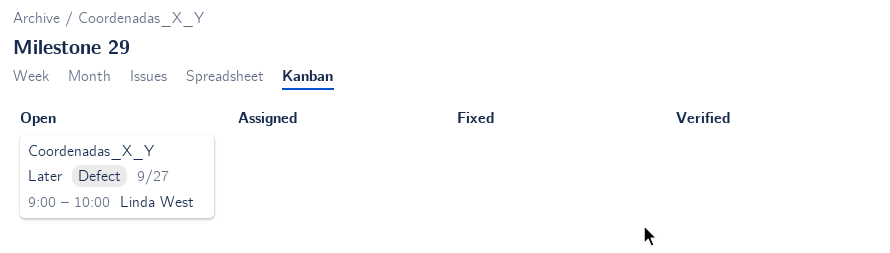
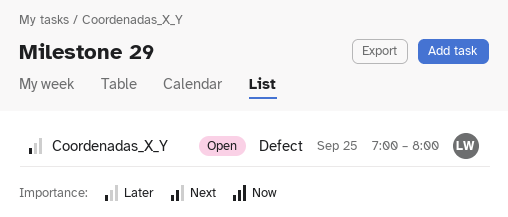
Coordenadas_X_Y, day: Sep 27 -> Sep 25
Coordenadas_X_Y, begins: 09:00 -> 07:00
Coordenadas_X_Y, ends: 10:00 -> 08:00

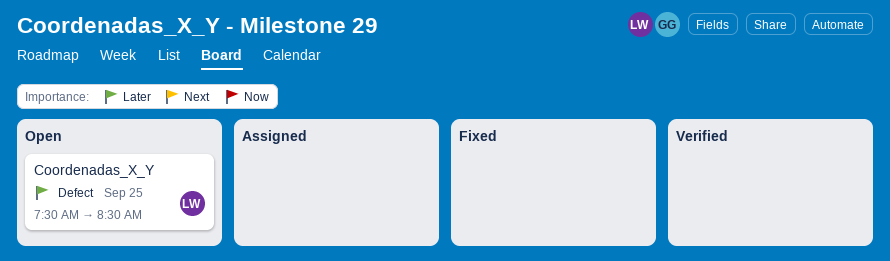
Coordenadas_X_Y, begins: 07:00 -> 07:30
Coordenadas_X_Y, ends: 08:00 -> 08:30

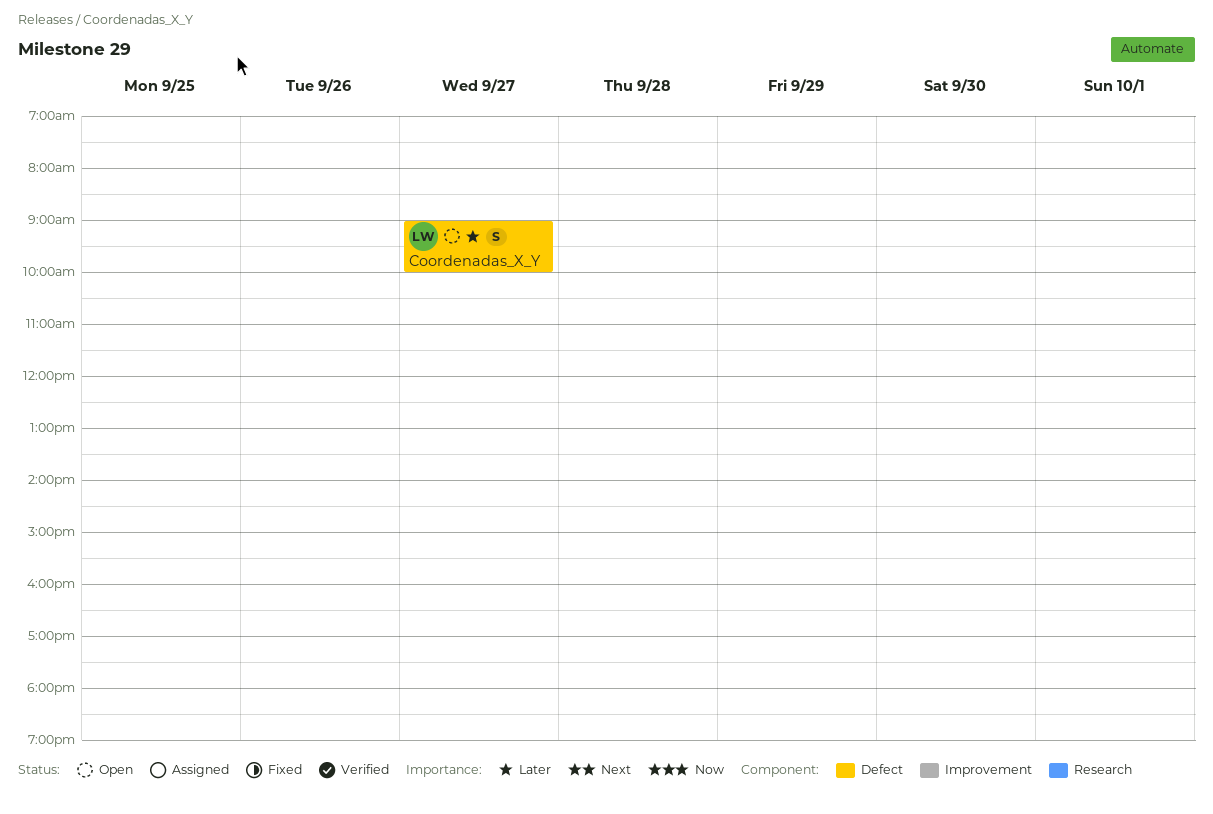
Coordenadas_X_Y, day: Sep 25 -> Sep 27
Coordenadas_X_Y, begins: 07:30 -> 09:00
Coordenadas_X_Y, ends: 08:30 -> 10:00

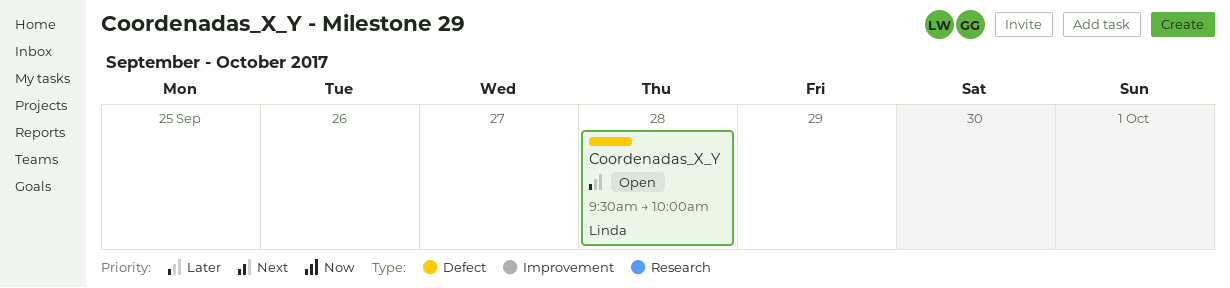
Coordenadas_X_Y, day: Sep 27 -> Sep 28
Coordenadas_X_Y, begins: 09:00 -> 09:30

